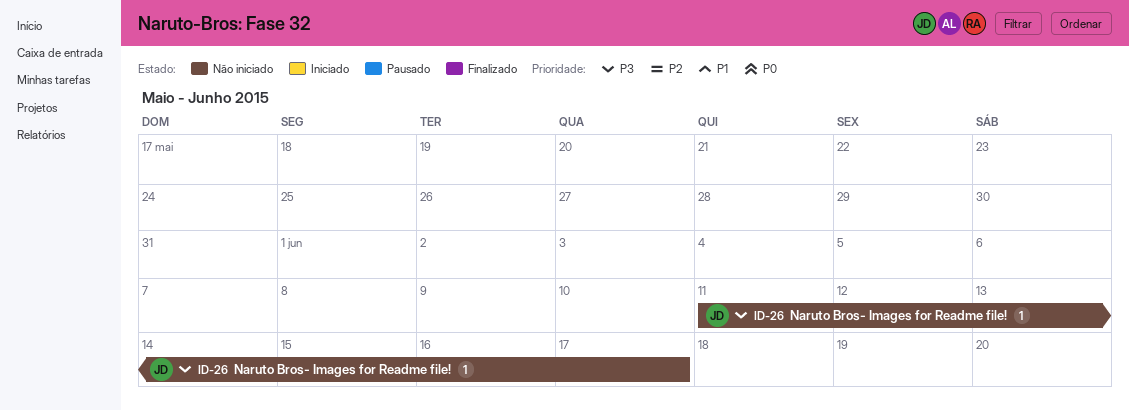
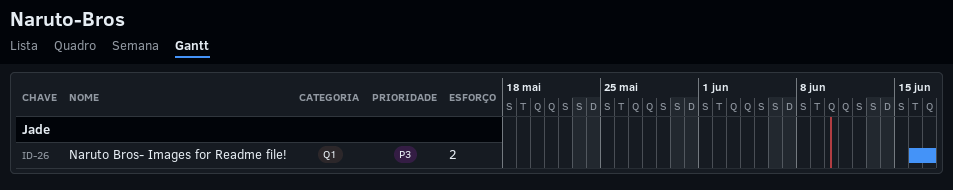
ID-26, estimate: 1 -> 2
ID-26, start: Jun 11 -> Jun 16

